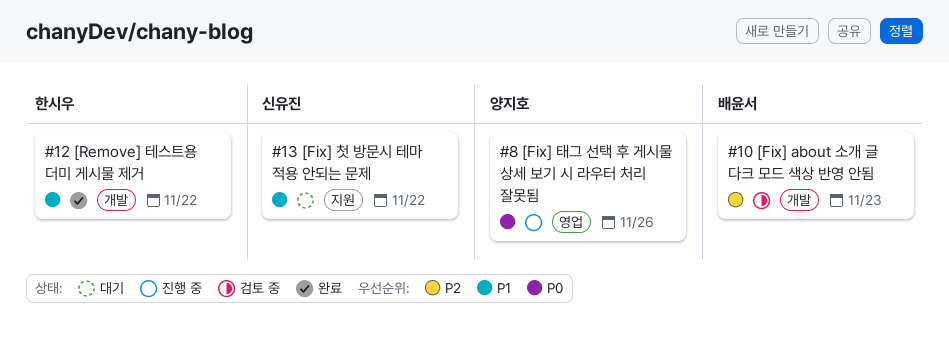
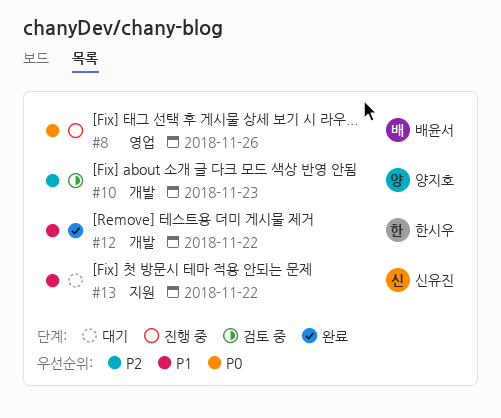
#8, owner: 양지호 -> 배윤서
#10, owner: 배윤서 -> 양지호

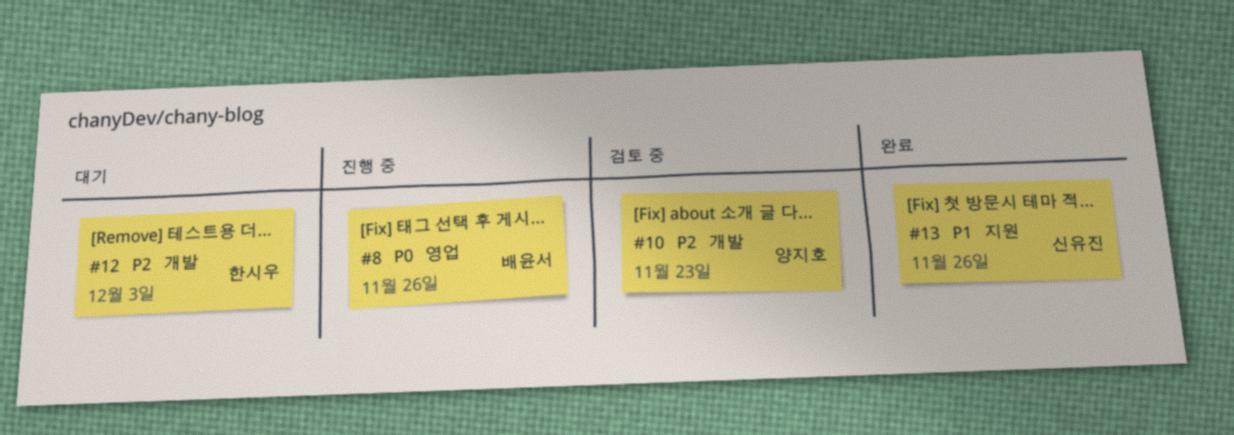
#12, status: 완료 -> 대기
#12, priority: P1 -> P2
#12, due: Nov 22 -> Dec 3
#13, status: 대기 -> 완료
#13, due: Nov 22 -> Nov 26

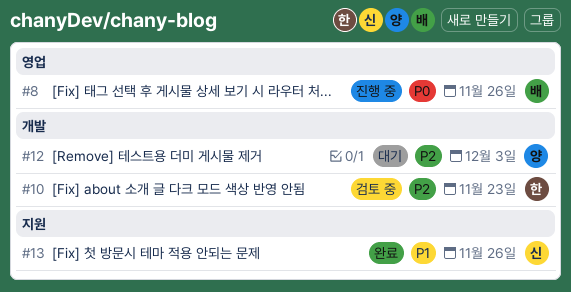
#10, owner: 양지호 -> 한시우
#12, owner: 한시우 -> 양지호

